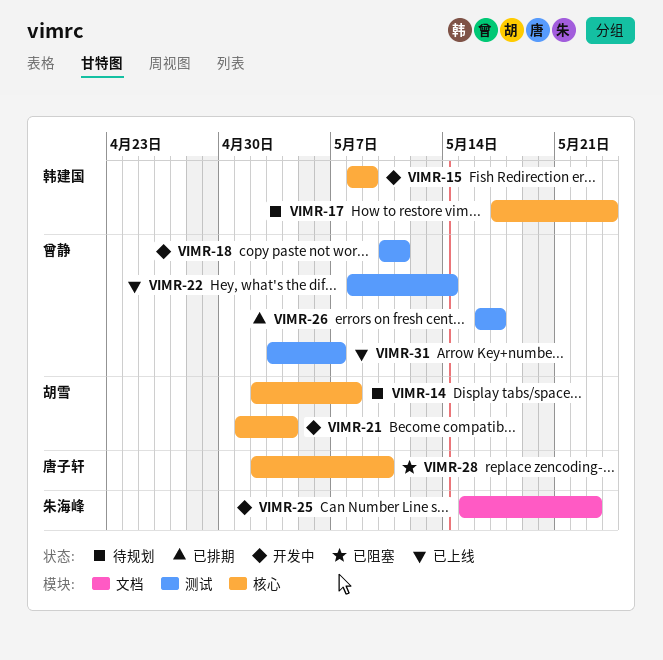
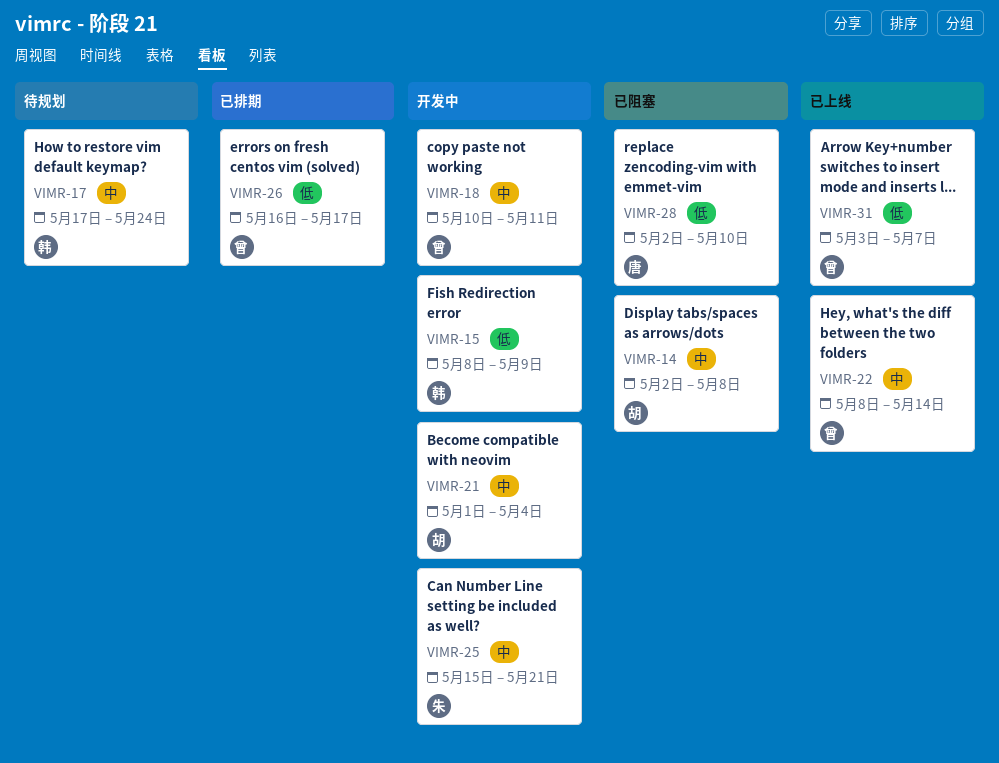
VIMR-14, status: 待规划 -> 已阻塞
VIMR-25, due: May 23 -> May 21

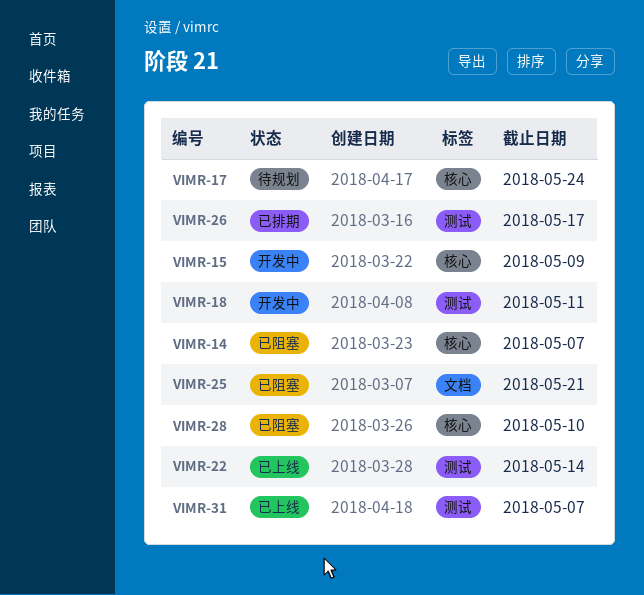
VIMR-14, due: May 8 -> May 7
VIMR-21: present -> none
VIMR-25, status: 开发中 -> 已阻塞

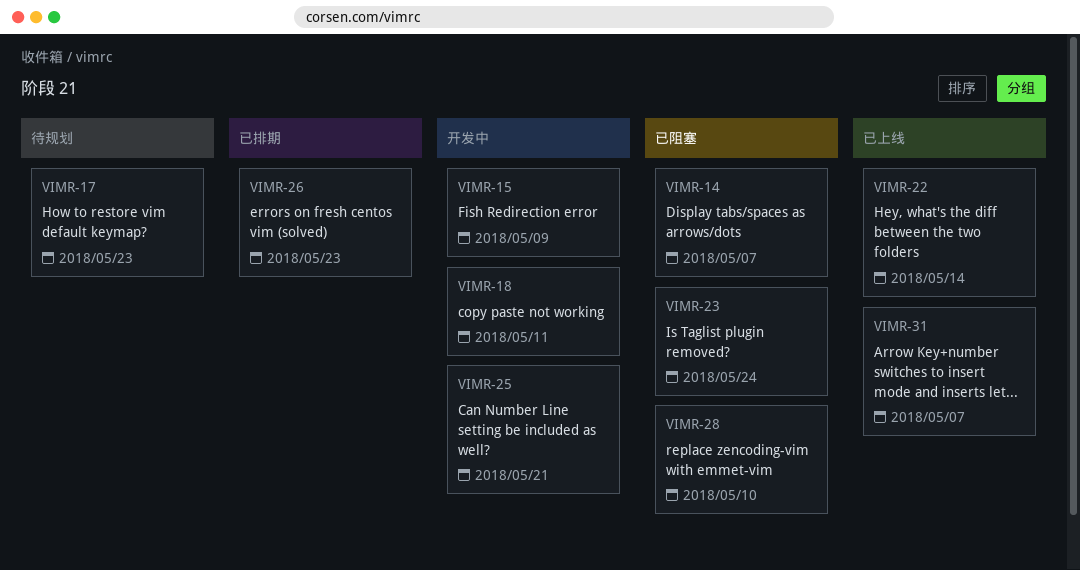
VIMR-17, due: May 24 -> May 23
VIMR-23: none -> present
VIMR-25, status: 已阻塞 -> 开发中
VIMR-26, due: May 17 -> May 23

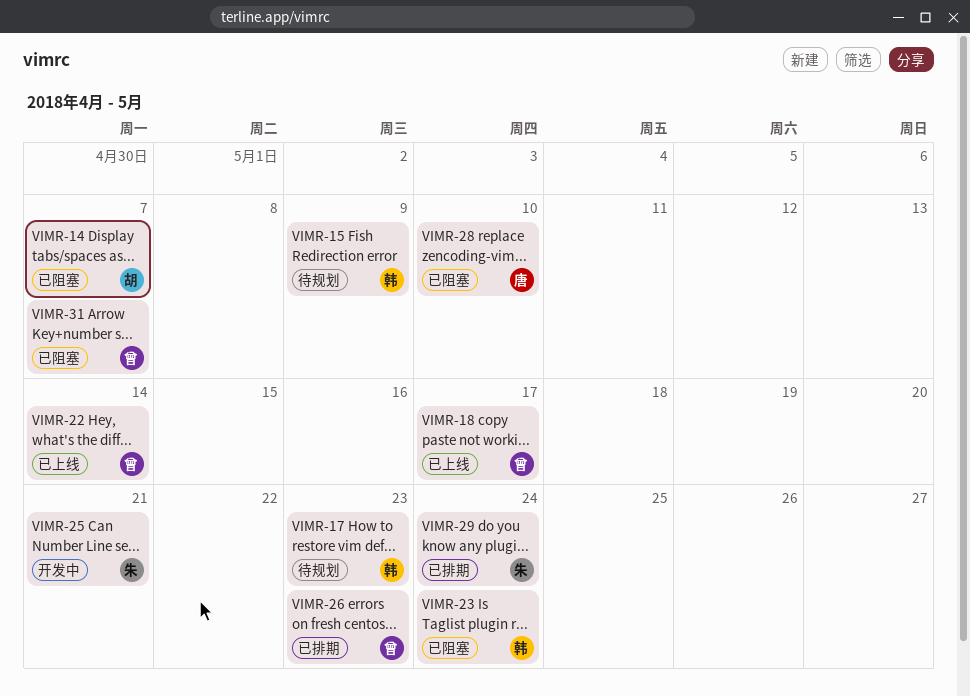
VIMR-15, status: 开发中 -> 待规划
VIMR-18, status: 开发中 -> 已上线
VIMR-18, due: May 11 -> May 17
VIMR-29: none -> present
VIMR-31, status: 已上线 -> 已阻塞

